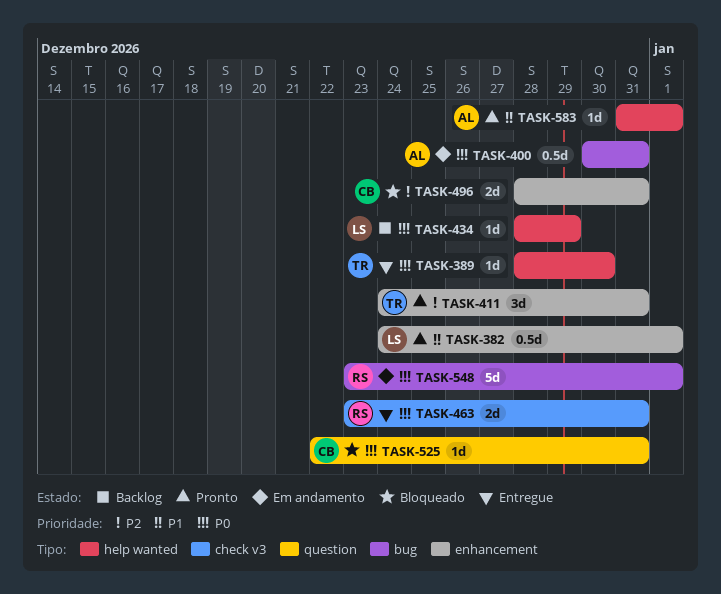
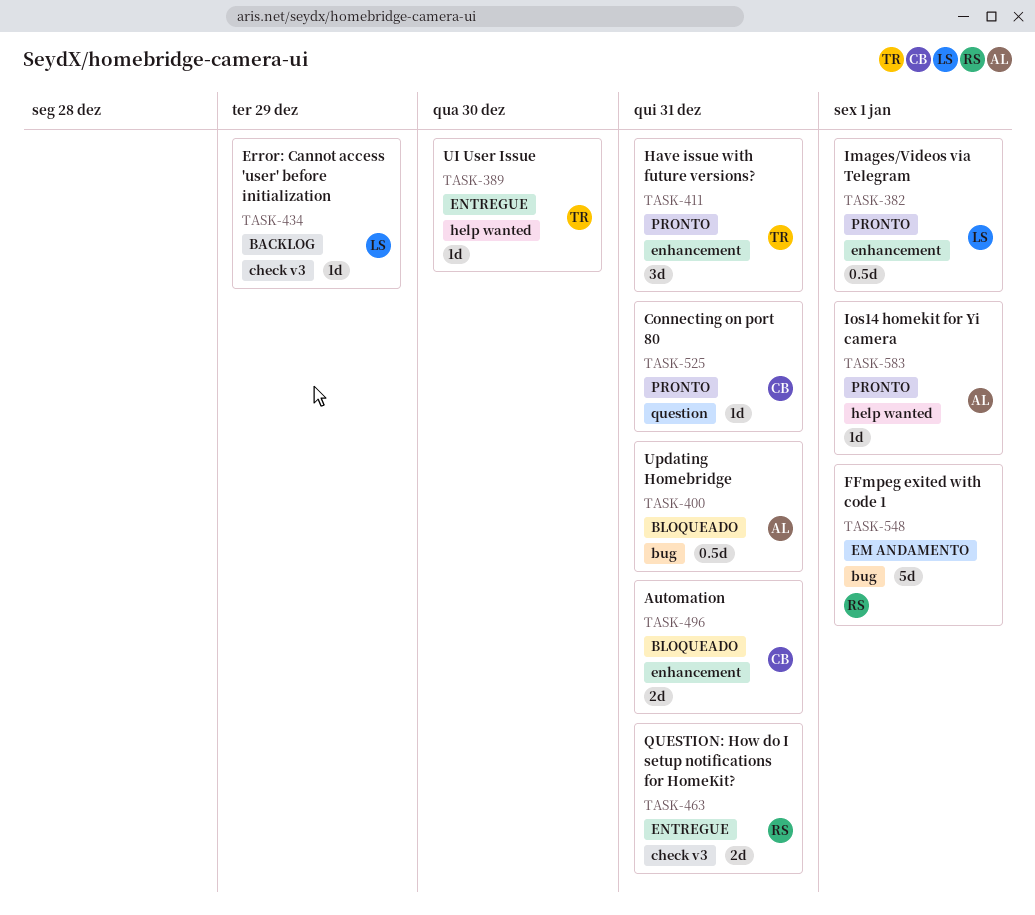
TASK-400, status: Em andamento -> Bloqueado
TASK-434, label: help wanted -> check v3
TASK-525, status: Bloqueado -> Pronto

